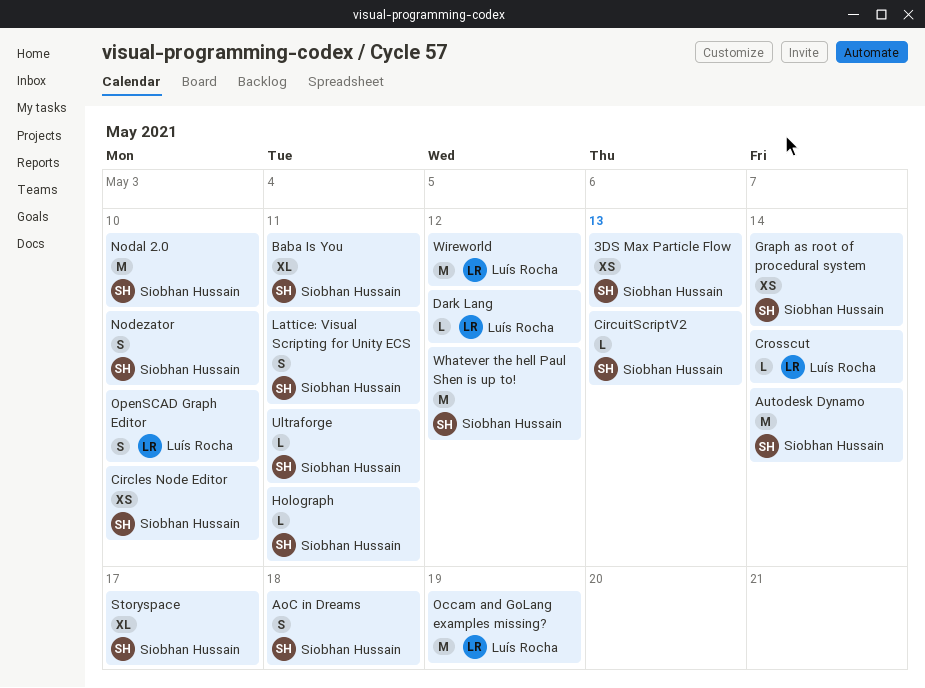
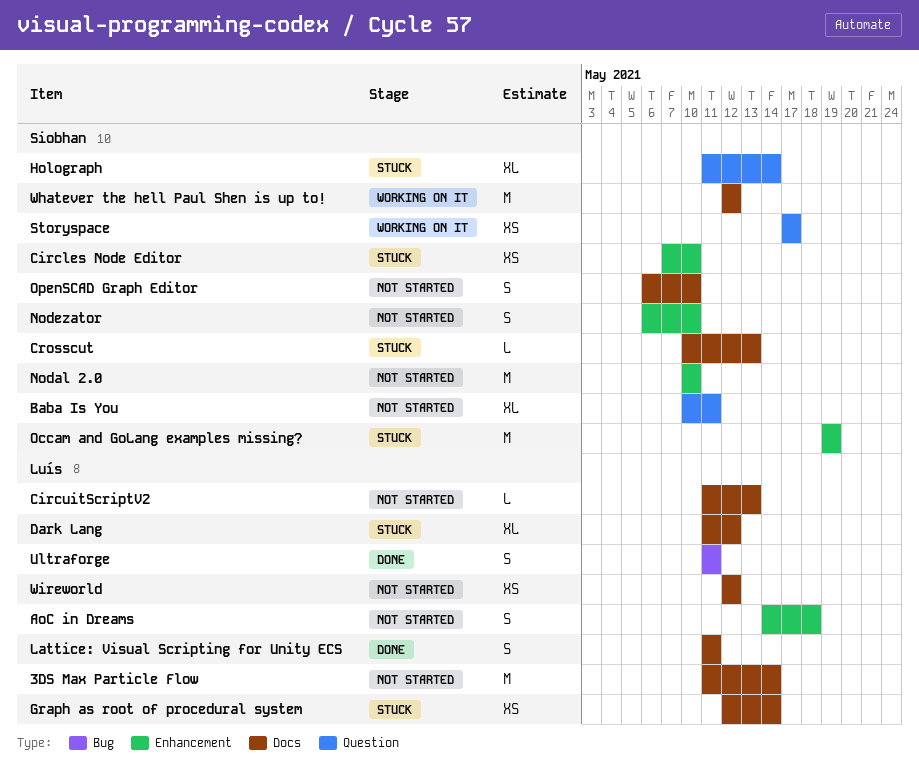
3DS Max Particle Flow, owner: Siobhan Hussain -> Luís Rocha
3DS Max Particle Flow, estimate: XS -> M
3DS Max Particle Flow, due: May 13 -> May 14
AoC in Dreams, owner: Siobhan Hussain -> Luís Rocha
Autodesk Dynamo: present -> none
CircuitScriptV2, owner: Siobhan Hussain -> Luís Rocha
Crosscut, owner: Luís Rocha -> Siobhan Hussain
Crosscut, due: May 14 -> May 13
Dark Lang, estimate: L -> XL
Graph as root of procedural system, owner: Siobhan Hussain -> Luís Rocha
Holograph, estimate: L -> XL
Holograph, due: May 11 -> May 14
Lattice: Visual Scripting for Unity ECS, owner: Siobhan Hussain -> Luís Rocha
Occam and GoLang examples missing?, owner: Luís Rocha -> Siobhan Hussain
OpenSCAD Graph Editor, owner: Luís Rocha -> Siobhan Hussain
Storyspace, estimate: XL -> XS
Ultraforge, owner: Siobhan Hussain -> Luís Rocha
Ultraforge, estimate: L -> S
Wireworld, estimate: M -> XS

